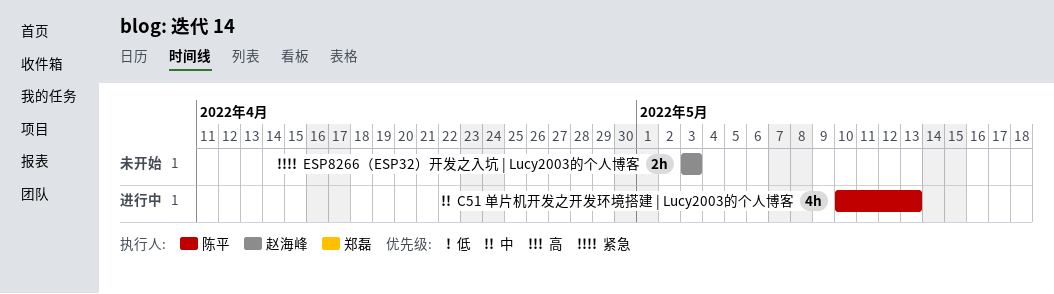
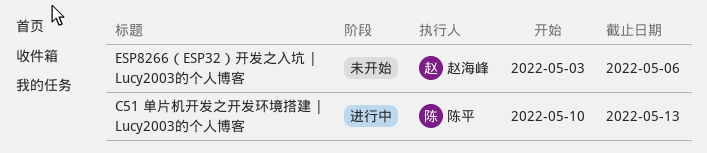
ESP8266（ESP32）开发之入坑 | Lucy2003的个人博客, due: May 3 -> May 6

